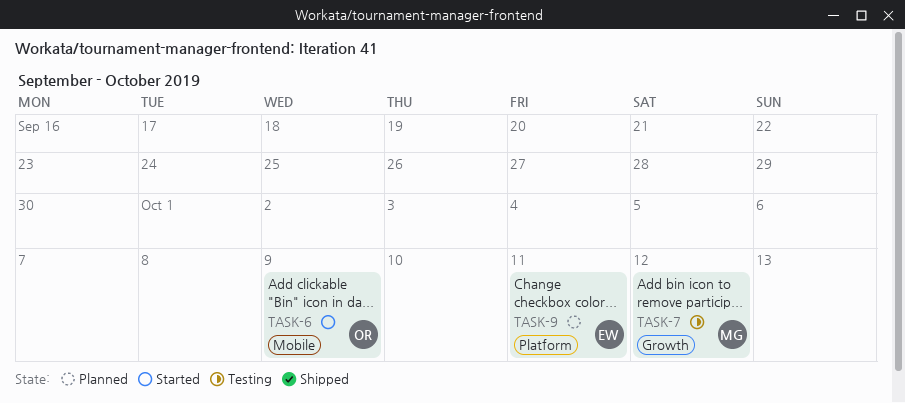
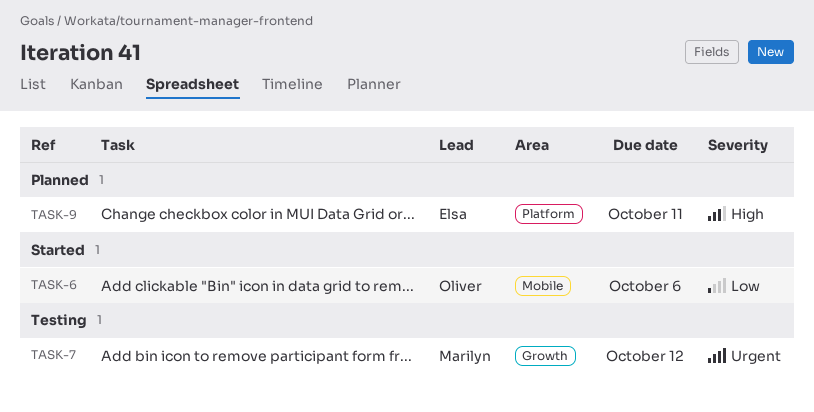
TASK-6, due: Oct 9 -> Oct 6

